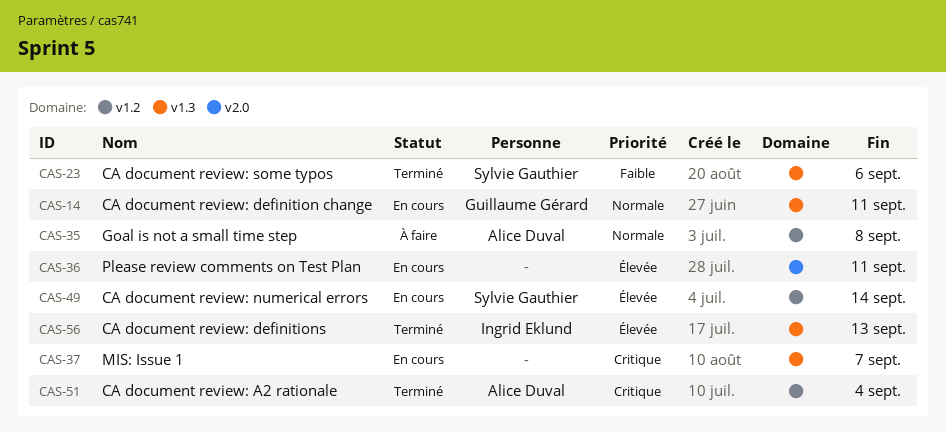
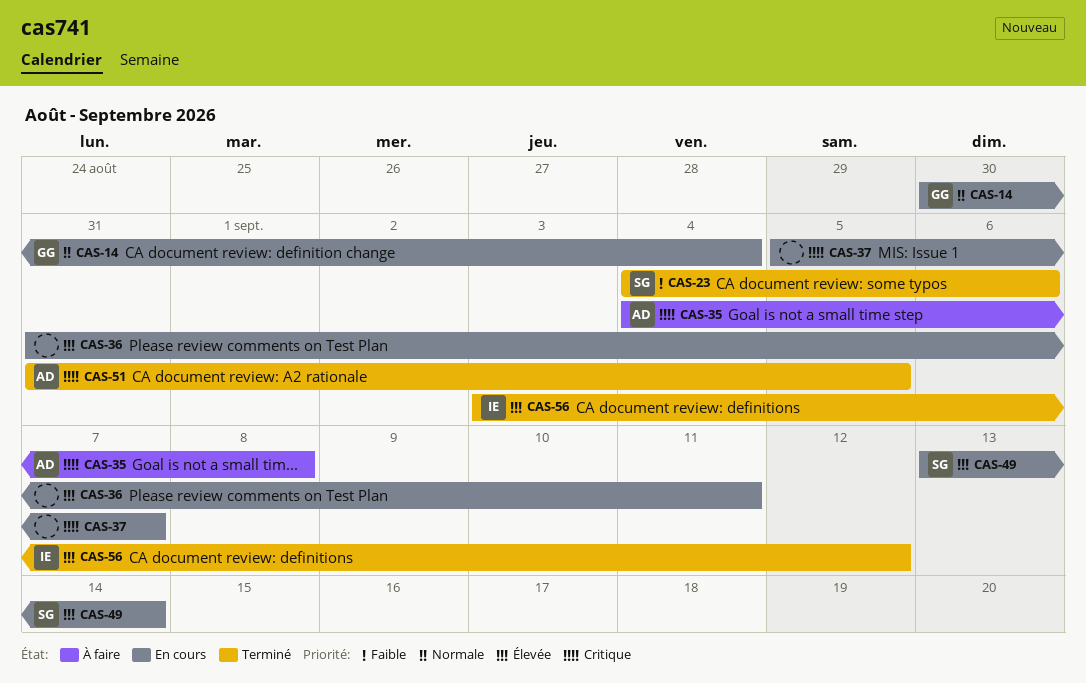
CAS-14, due: Sep 11 -> Sep 4
CAS-35, priority: Normale -> Critique
CAS-51, due: Sep 4 -> Sep 5
CAS-56, due: Sep 13 -> Sep 12

